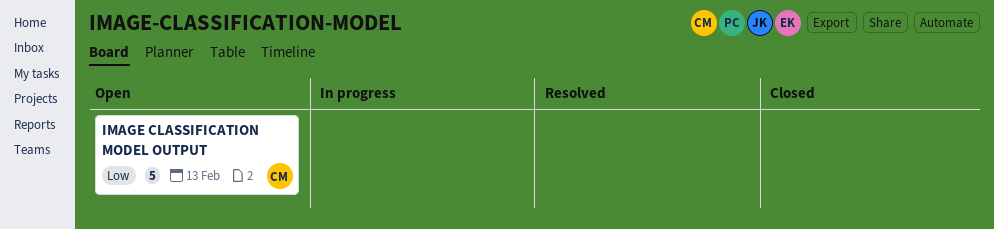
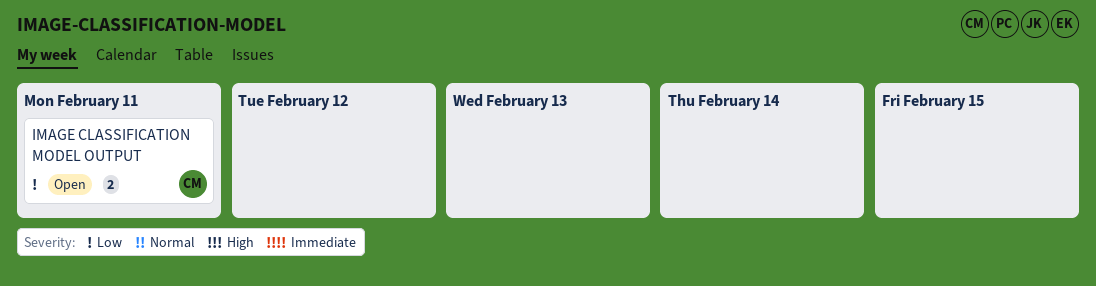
IMAGE CLASSIFICATION MODEL OUTPUT, estimate: 5 -> 2
IMAGE CLASSIFICATION MODEL OUTPUT, due: Feb 13 -> Feb 11

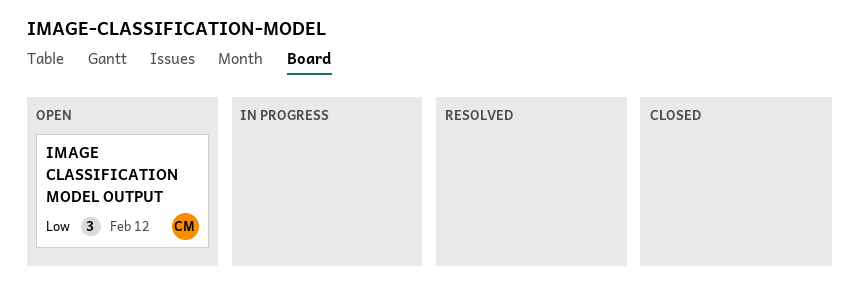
IMAGE CLASSIFICATION MODEL OUTPUT, estimate: 2 -> 3
IMAGE CLASSIFICATION MODEL OUTPUT, due: Feb 11 -> Feb 12

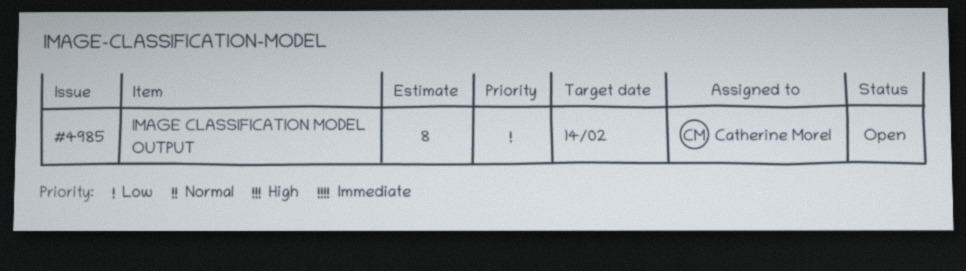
IMAGE CLASSIFICATION MODEL OUTPUT, estimate: 3 -> 8
IMAGE CLASSIFICATION MODEL OUTPUT, due: Feb 12 -> Feb 14

